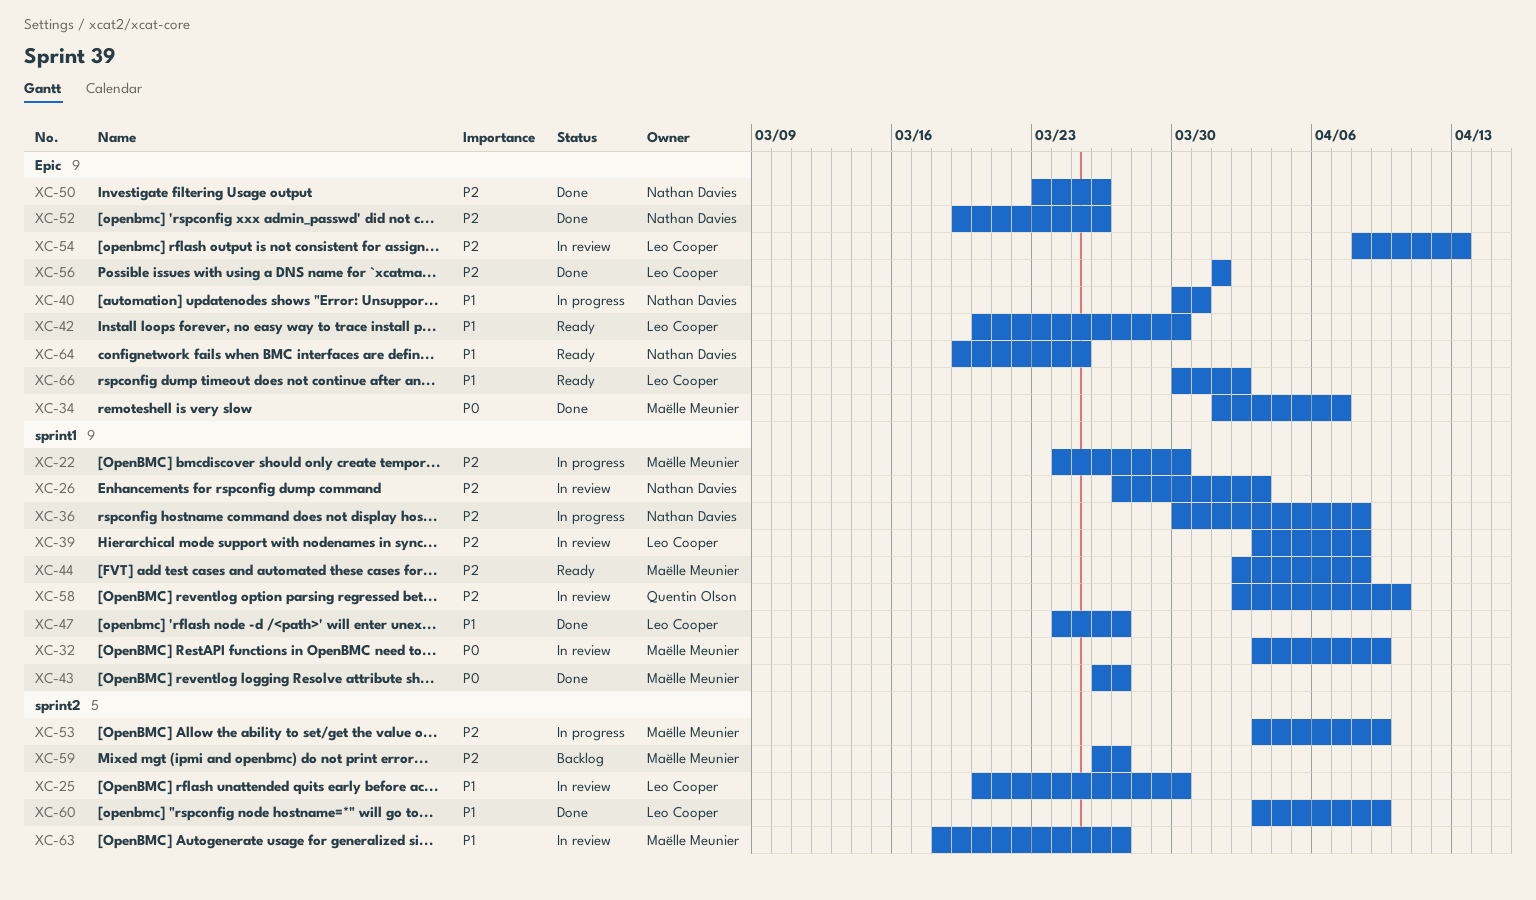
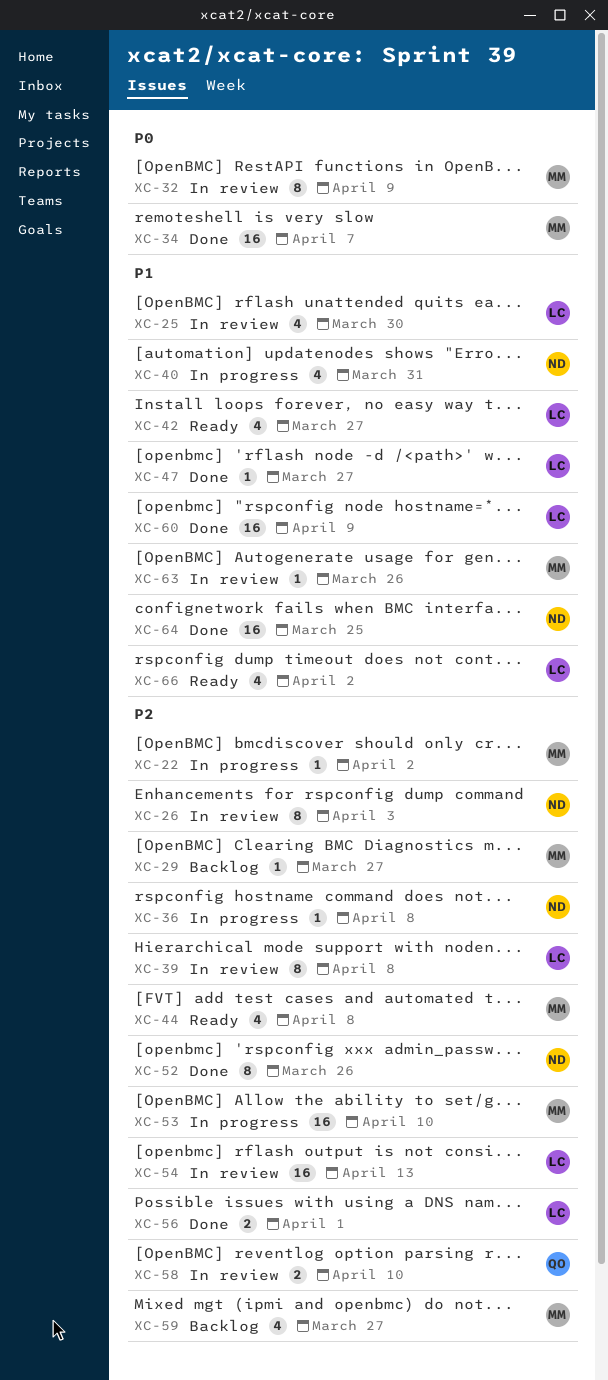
XC-22, due: Mar 30 -> Apr 2
XC-29: none -> present
XC-42, due: Mar 30 -> Mar 27
XC-43: present -> none
XC-50: present -> none
XC-53, due: Apr 9 -> Apr 10
XC-63, due: Mar 27 -> Mar 26
XC-64, status: Ready -> Done

